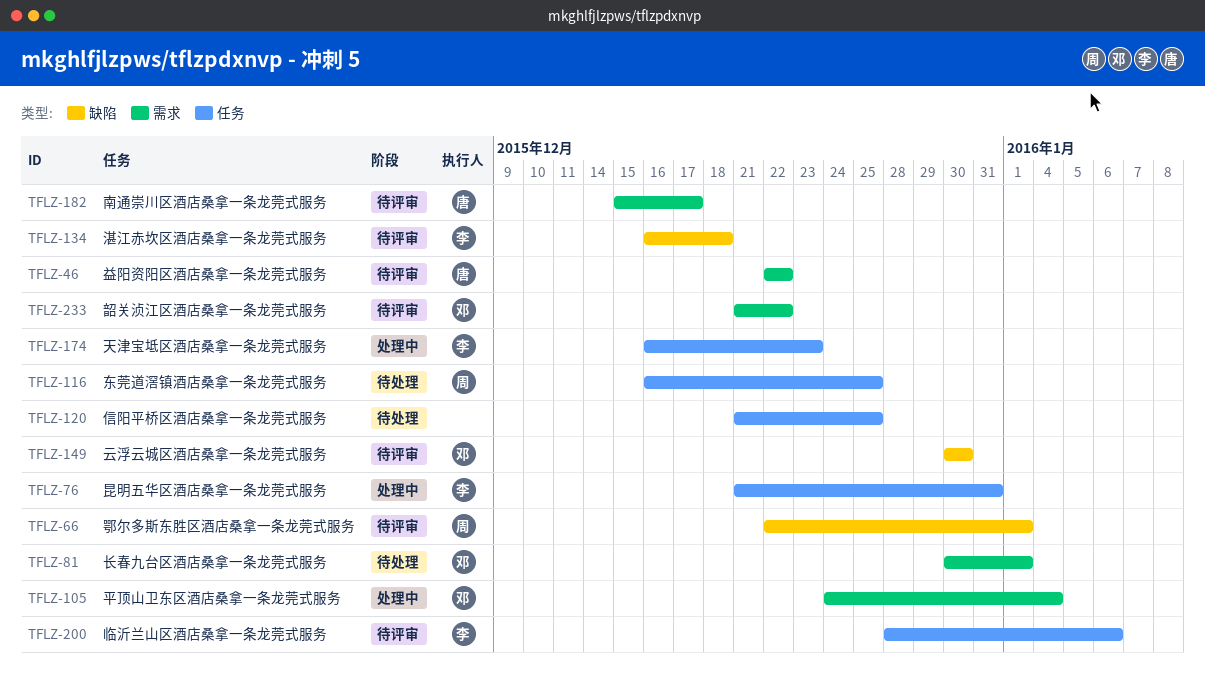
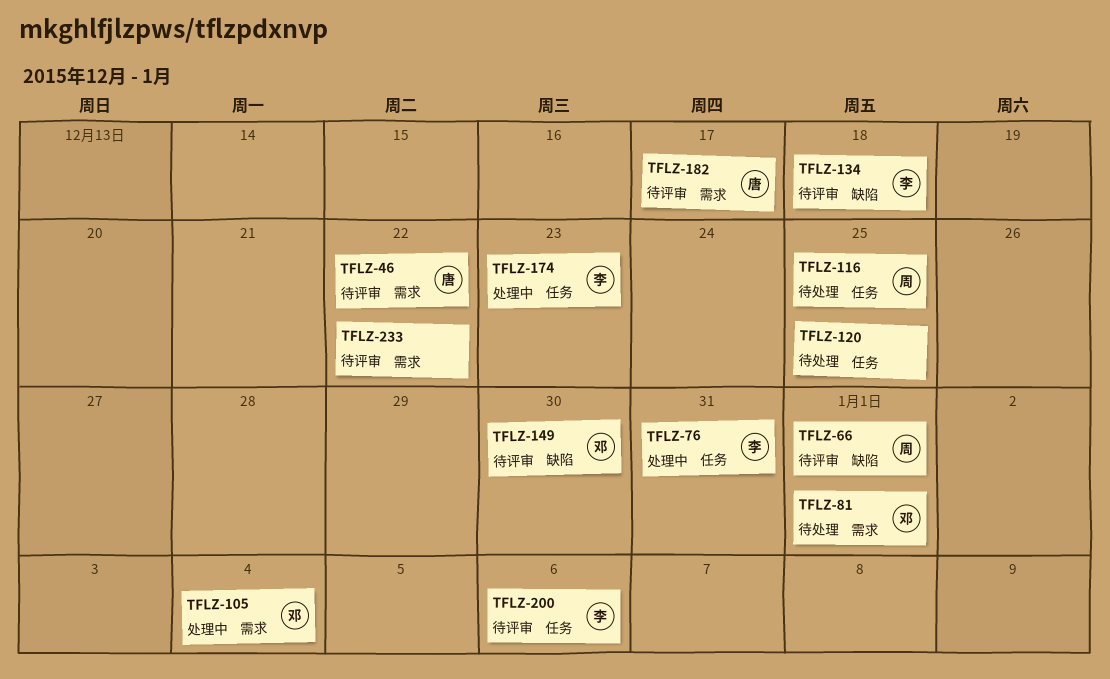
TFLZ-233, owner: 邓 -> none

